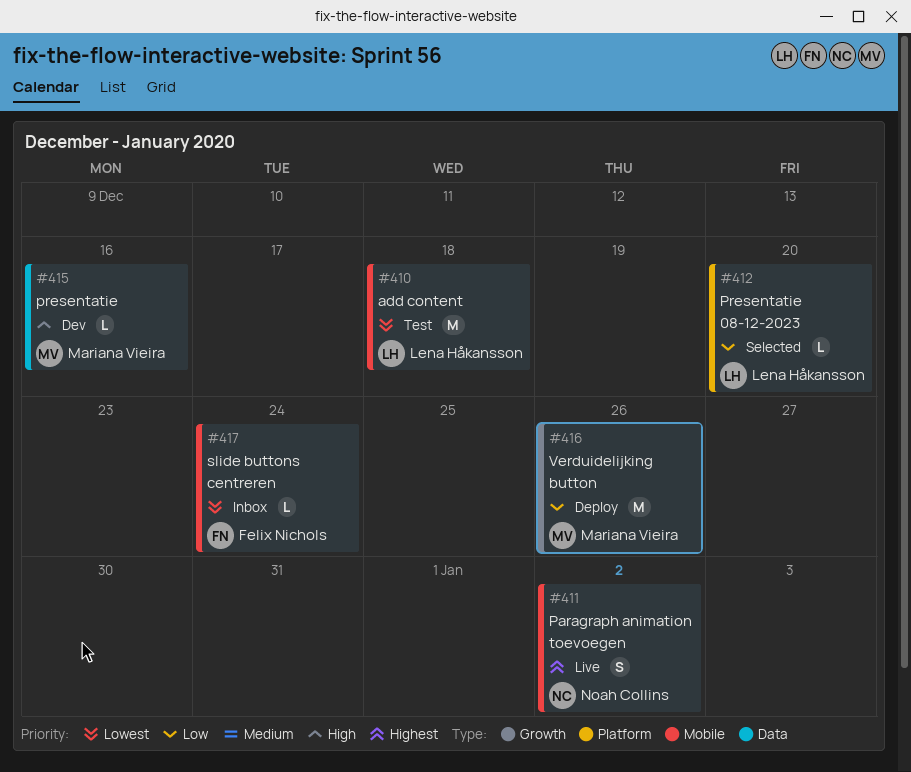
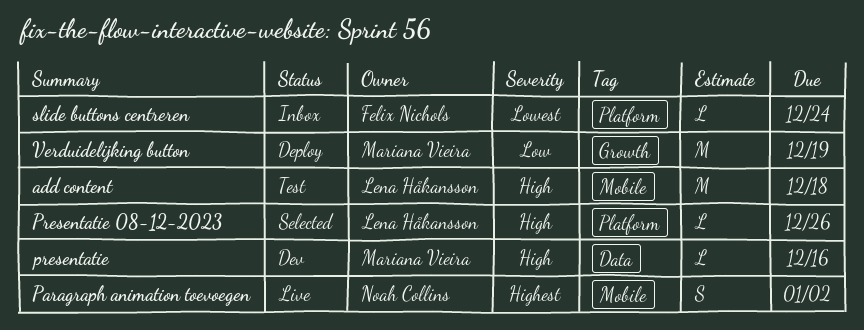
add content, priority: Lowest -> High
Presentatie 08-12-2023, priority: Low -> High
Presentatie 08-12-2023, due: Dec 20 -> Dec 26
slide buttons centreren, label: Mobile -> Platform
Verduidelijking button, due: Dec 26 -> Dec 19

